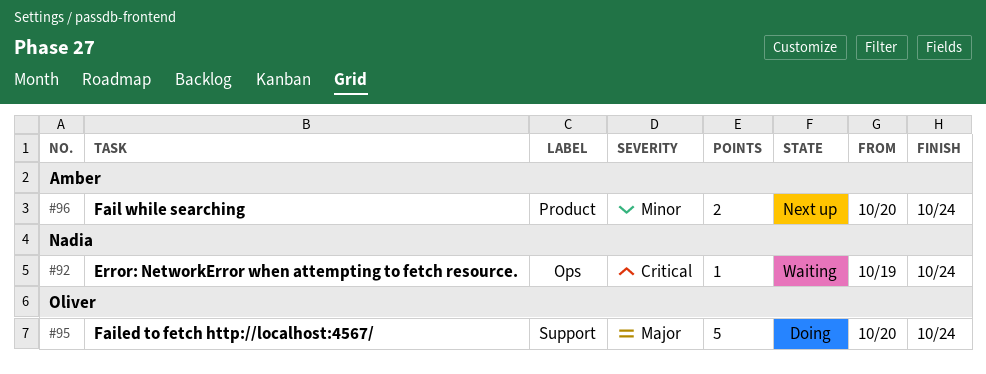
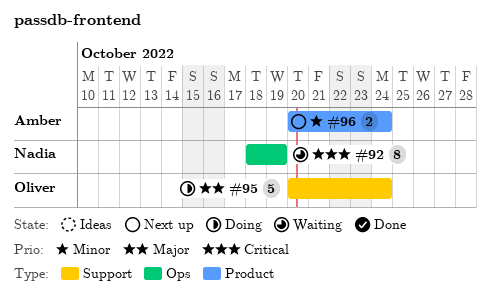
#92, estimate: 1 -> 8
#92, start: Oct 19 -> Oct 18
#92, due: Oct 24 -> Oct 19

